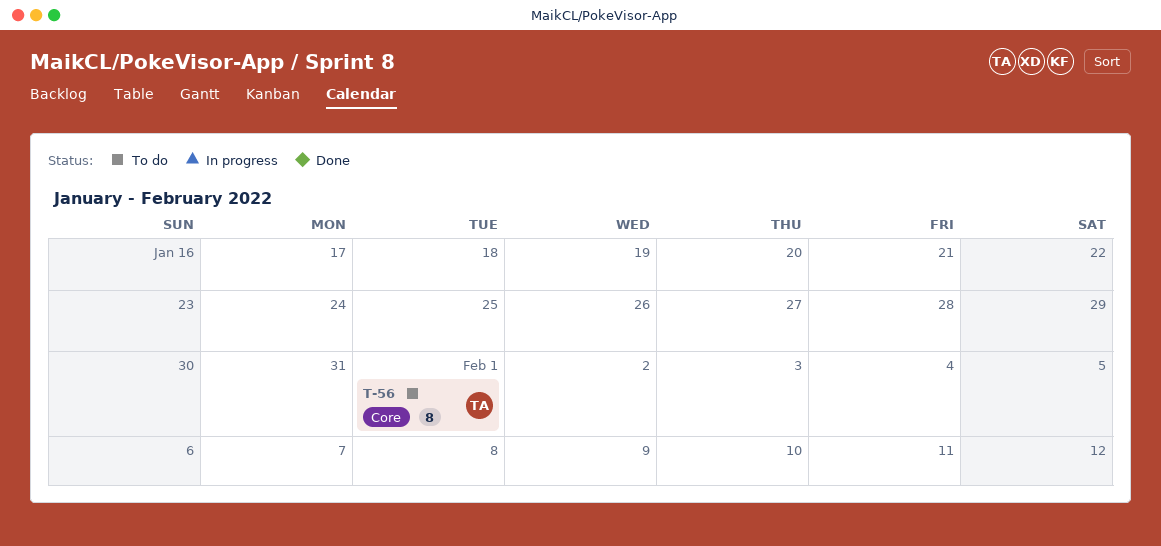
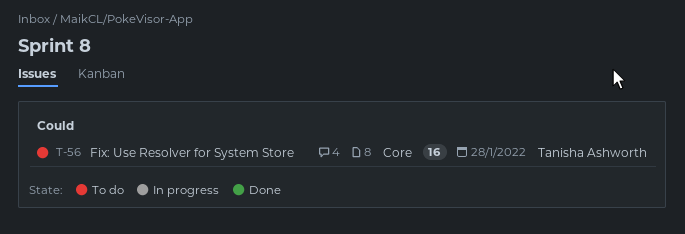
T-56, estimate: 8 -> 16
T-56, due: Feb 1 -> Jan 28

